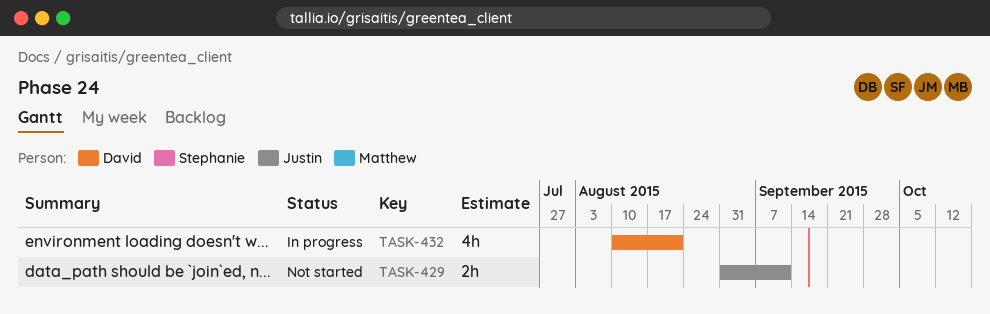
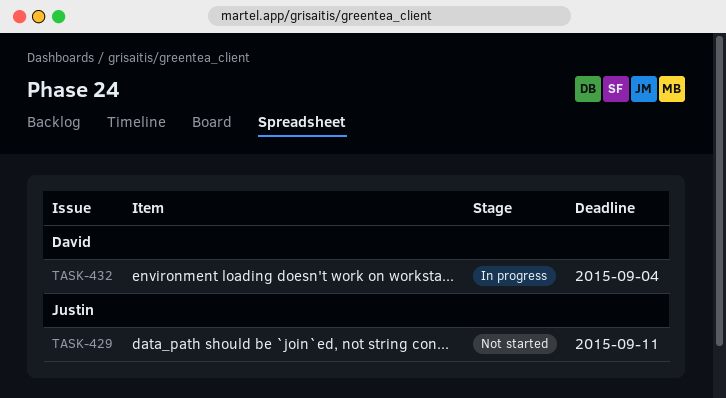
TASK-432, due: Aug 21 -> Sep 4

